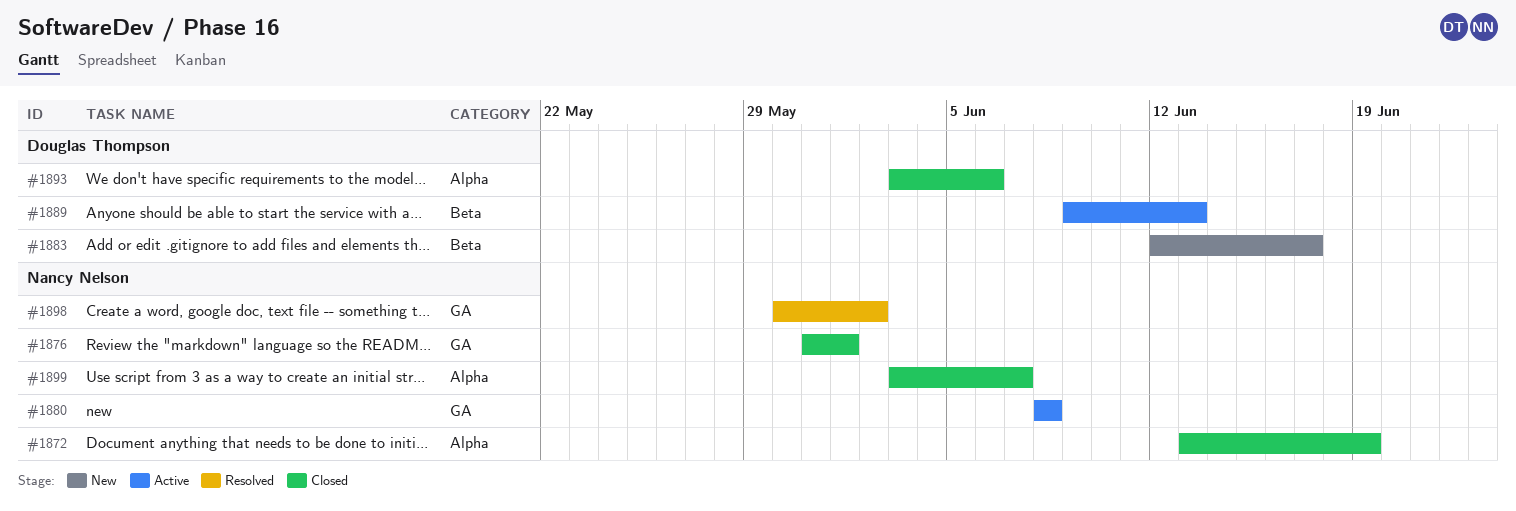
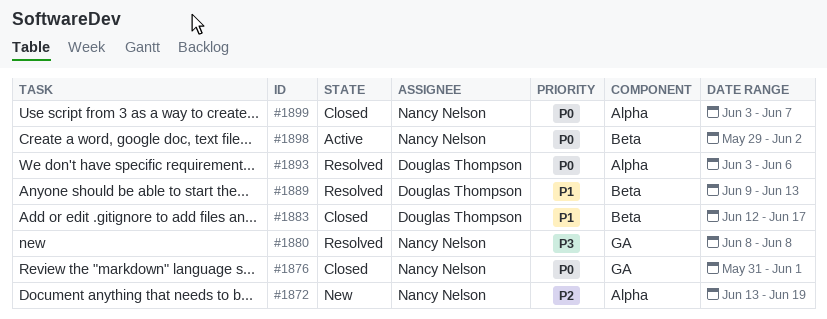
#1872, status: Closed -> New
#1880, status: Active -> Resolved
#1883, status: New -> Closed
#1889, status: Active -> Resolved
#1893, status: Closed -> Resolved
#1898, status: Resolved -> Active
#1898, label: GA -> Beta
#1898, start: May 30 -> May 29

